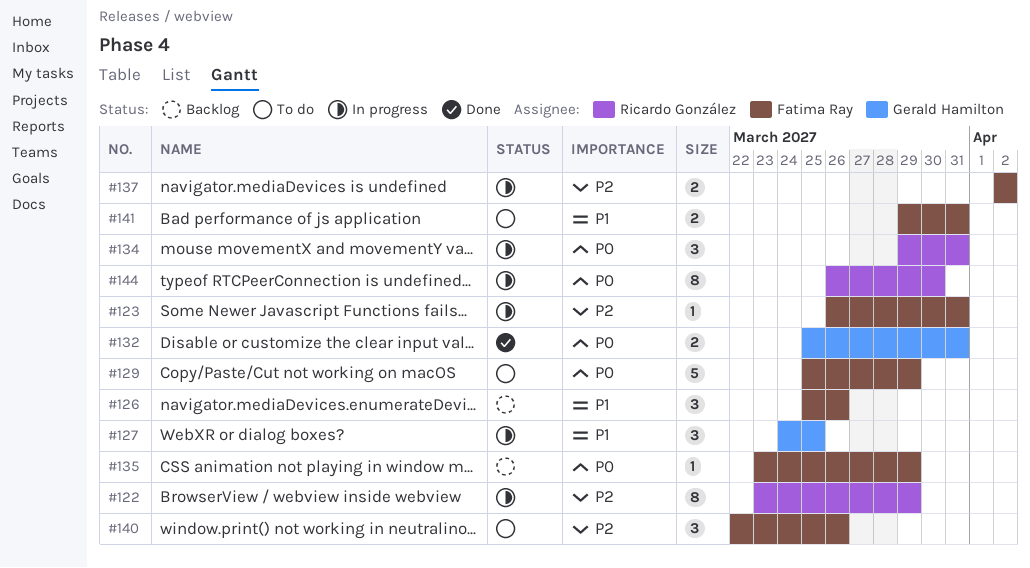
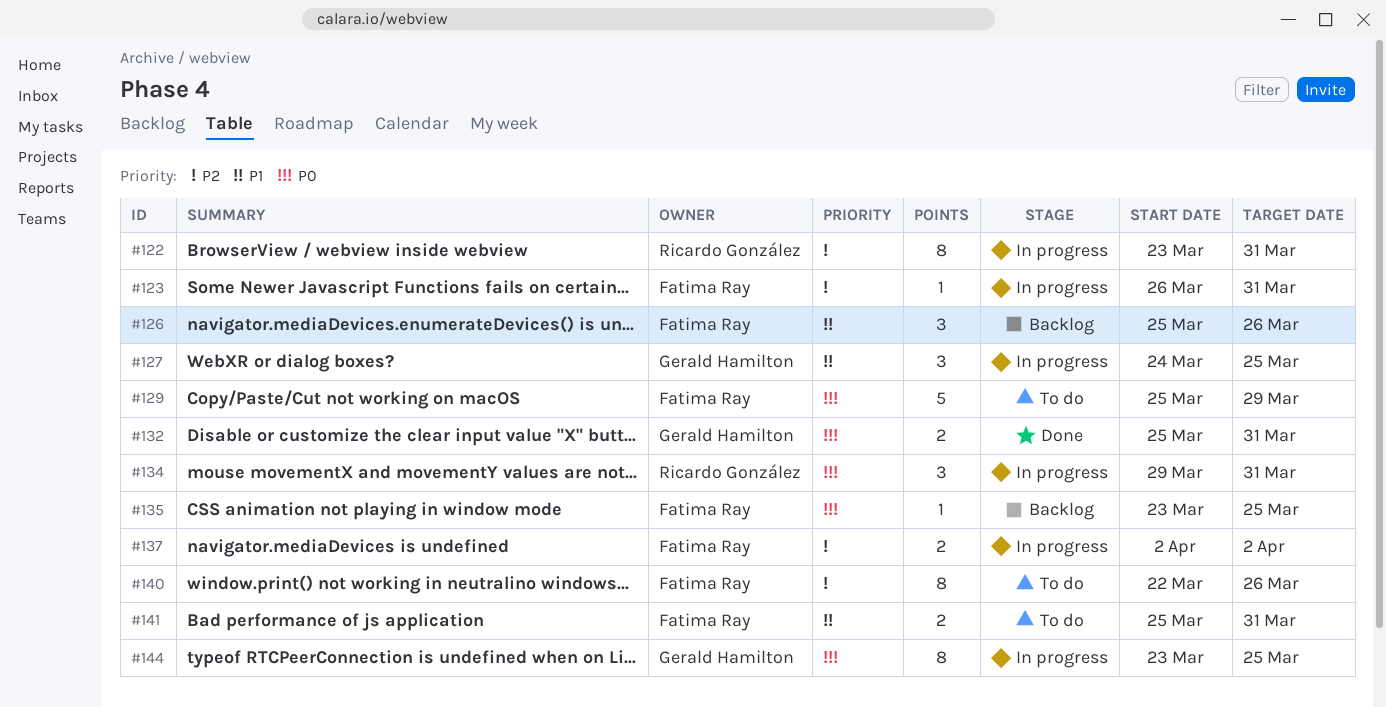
#122, due: Mar 29 -> Mar 31
#135, due: Mar 29 -> Mar 25
#140, estimate: 3 -> 8
#141, start: Mar 29 -> Mar 25
#144, owner: Ricardo González -> Gerald Hamilton
#144, start: Mar 26 -> Mar 23
#144, due: Mar 30 -> Mar 25

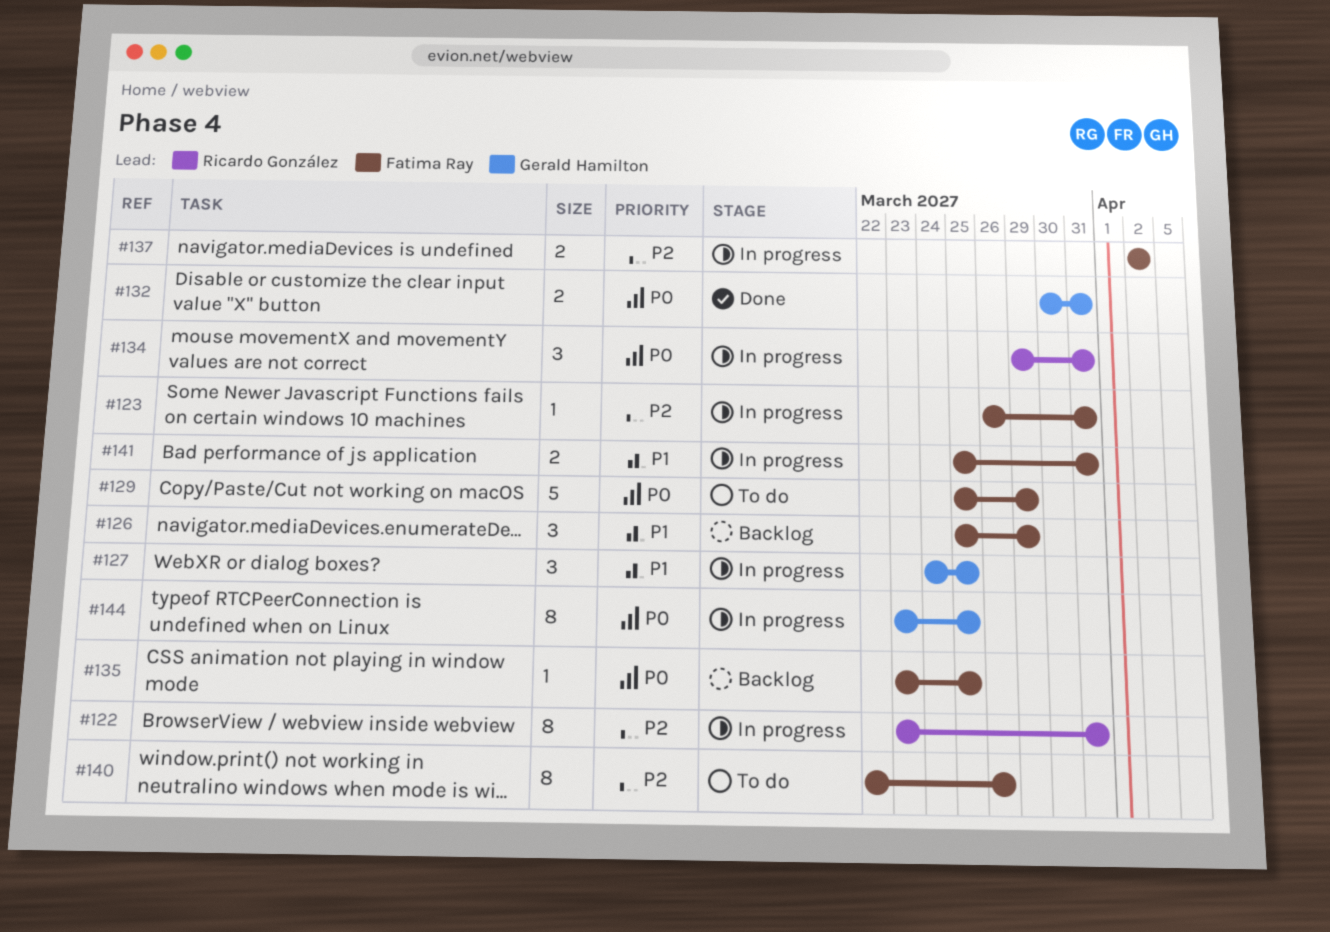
#126, due: Mar 26 -> Mar 29
#132, start: Mar 25 -> Mar 30
#141, status: To do -> In progress

